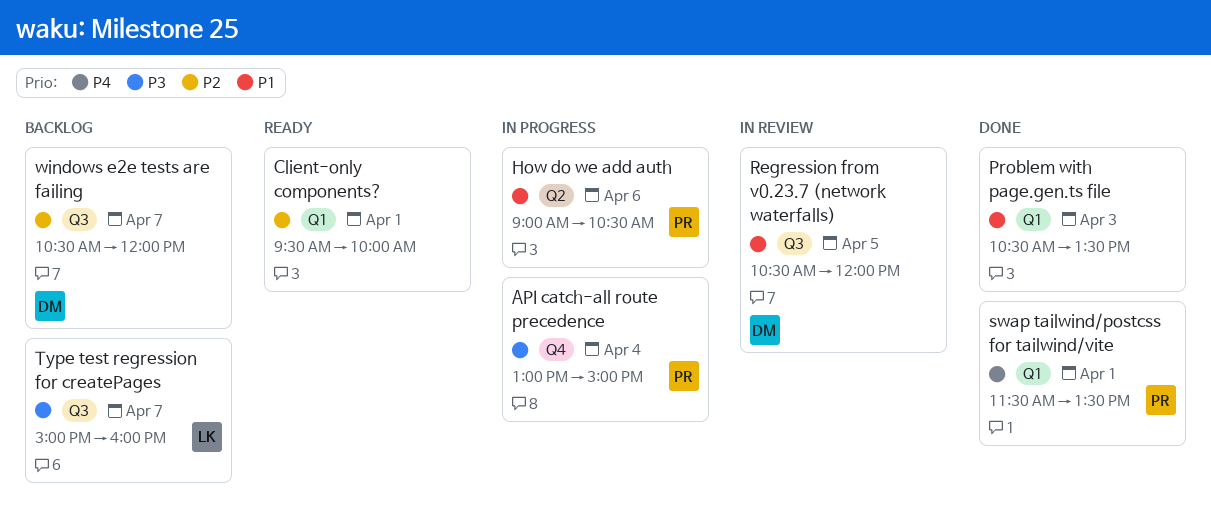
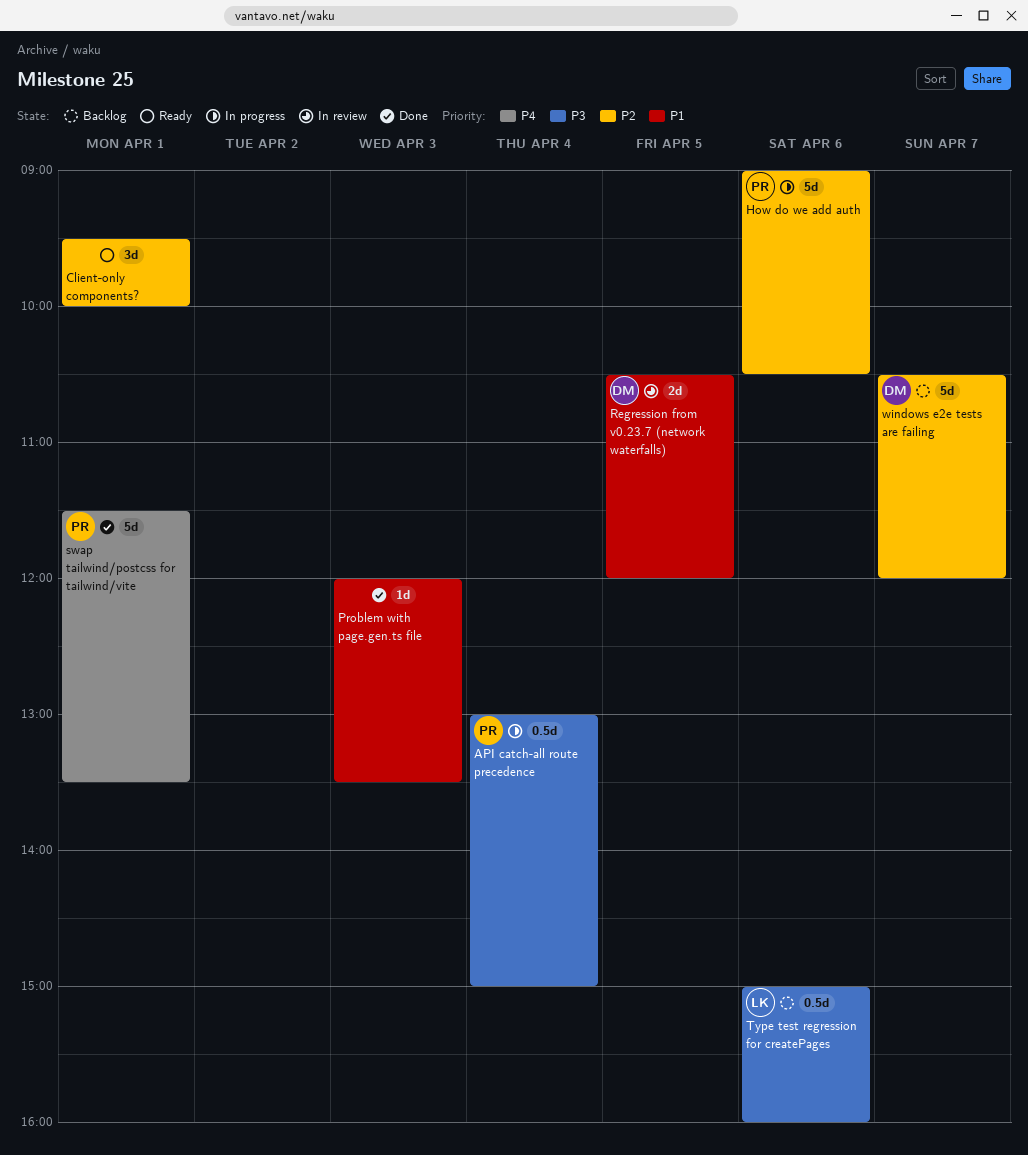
How do we add auth, priority: P1 -> P2
Problem with page.gen.ts file, begins: 10:30 -> 12:00
Type test regression for createPages, day: Apr 7 -> Apr 6

